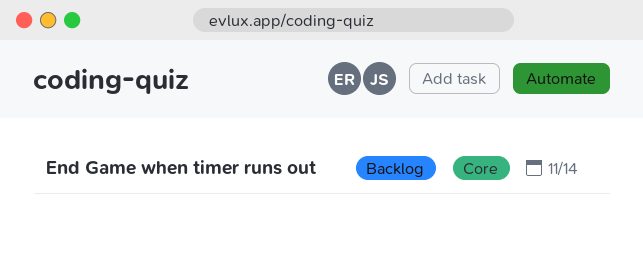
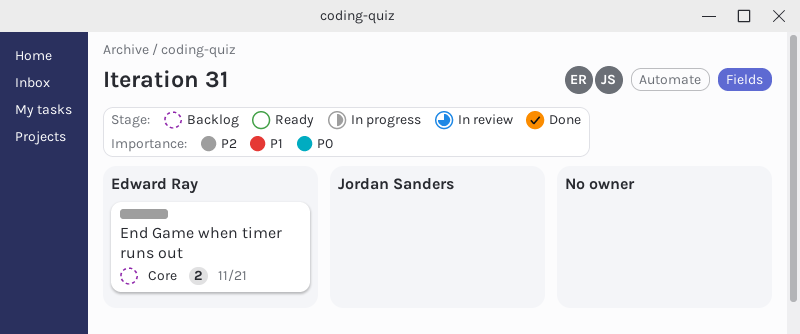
End Game when timer runs out, due: Nov 14 -> Nov 21

